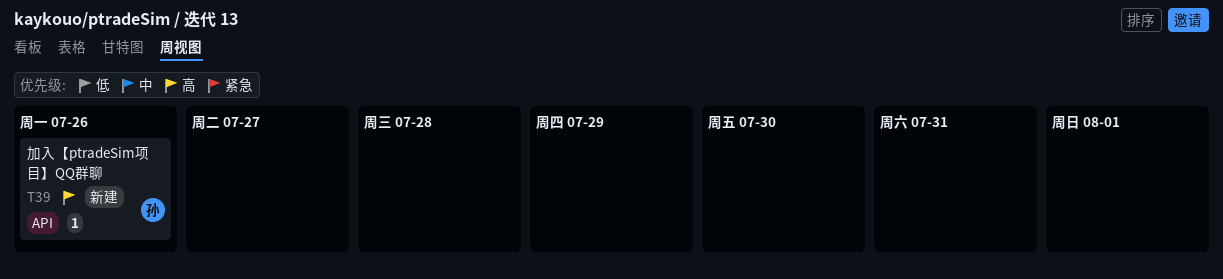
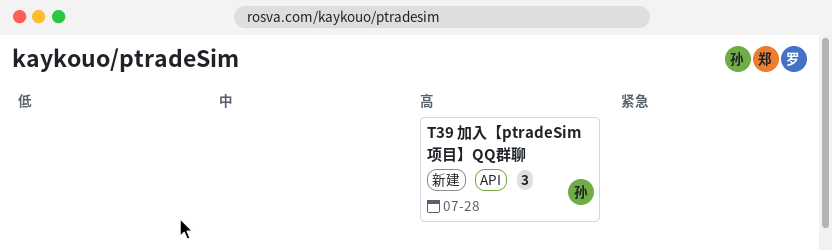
T39, estimate: 1 -> 3
T39, due: Jul 26 -> Jul 28

